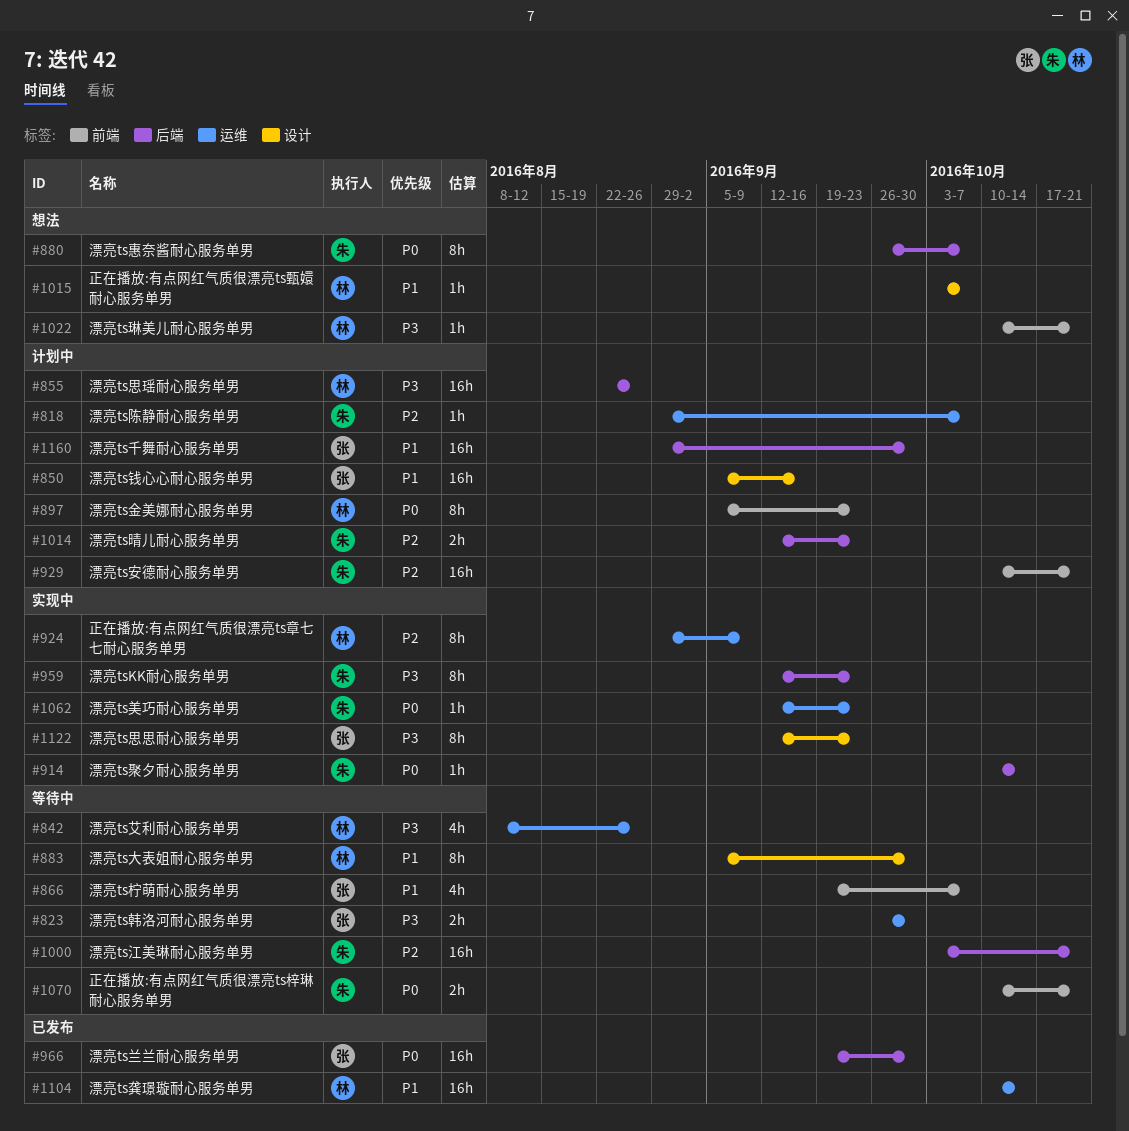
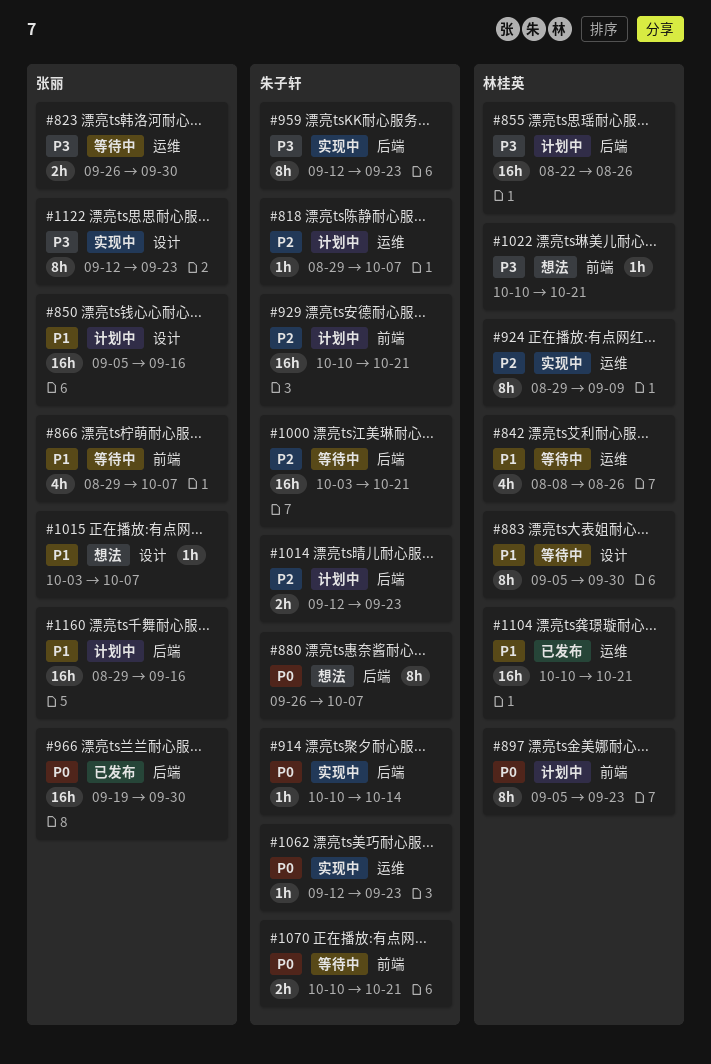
#842, priority: P3 -> P1
#866, start: Sep 19 -> Aug 29
#1015, owner: 林桂英 -> 张丽
#1104, due: Oct 14 -> Oct 21
#1160, due: Sep 30 -> Sep 16

